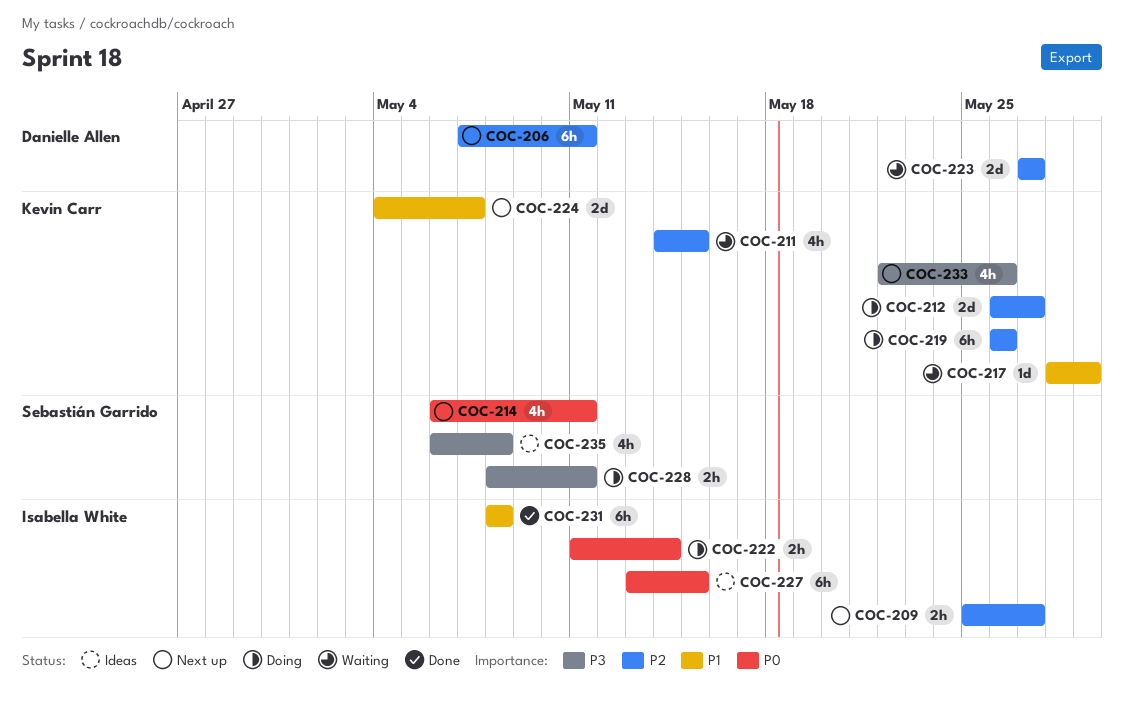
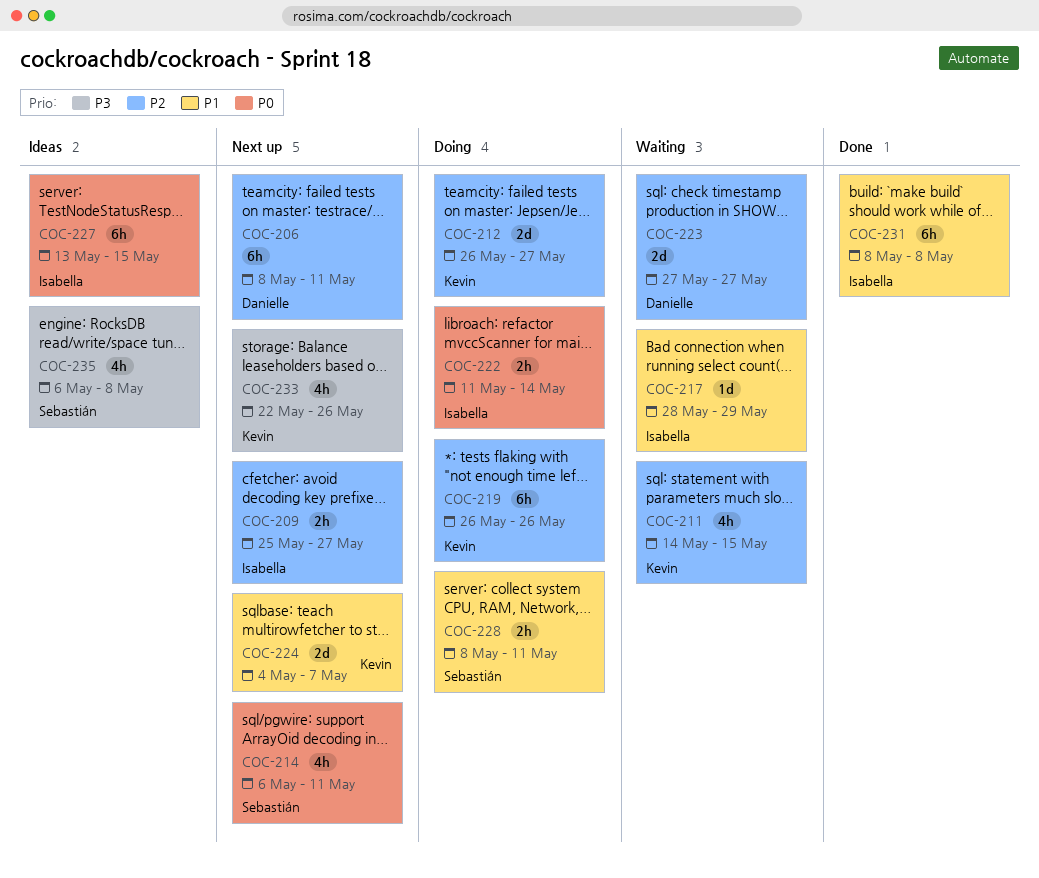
COC-206, start: May 7 -> May 8
COC-217, owner: Kevin Carr -> Isabella White
COC-228, priority: P3 -> P1

